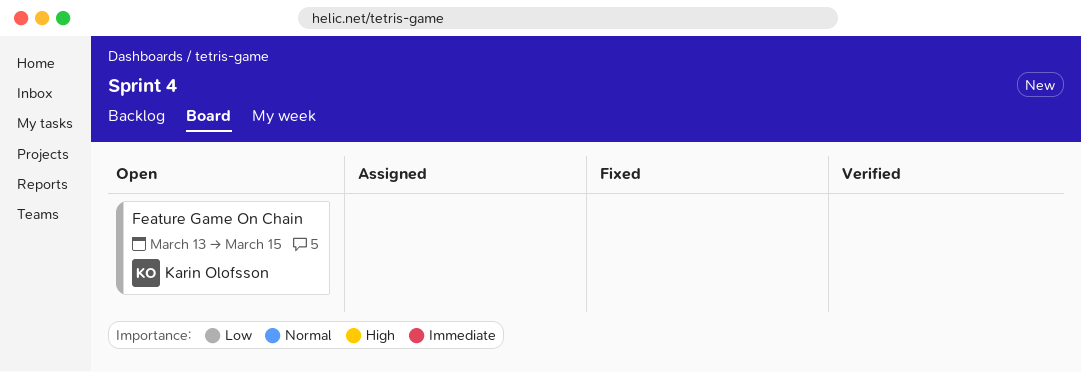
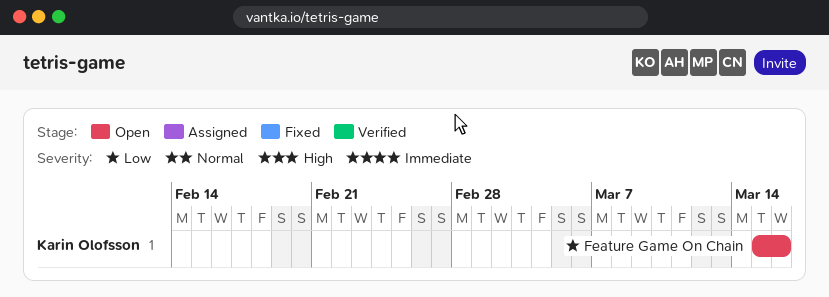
Feature Game On Chain, start: Mar 13 -> Mar 15
Feature Game On Chain, due: Mar 15 -> Mar 16

